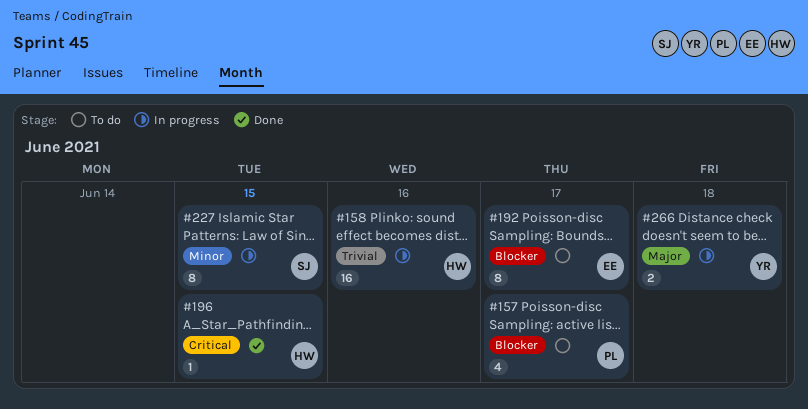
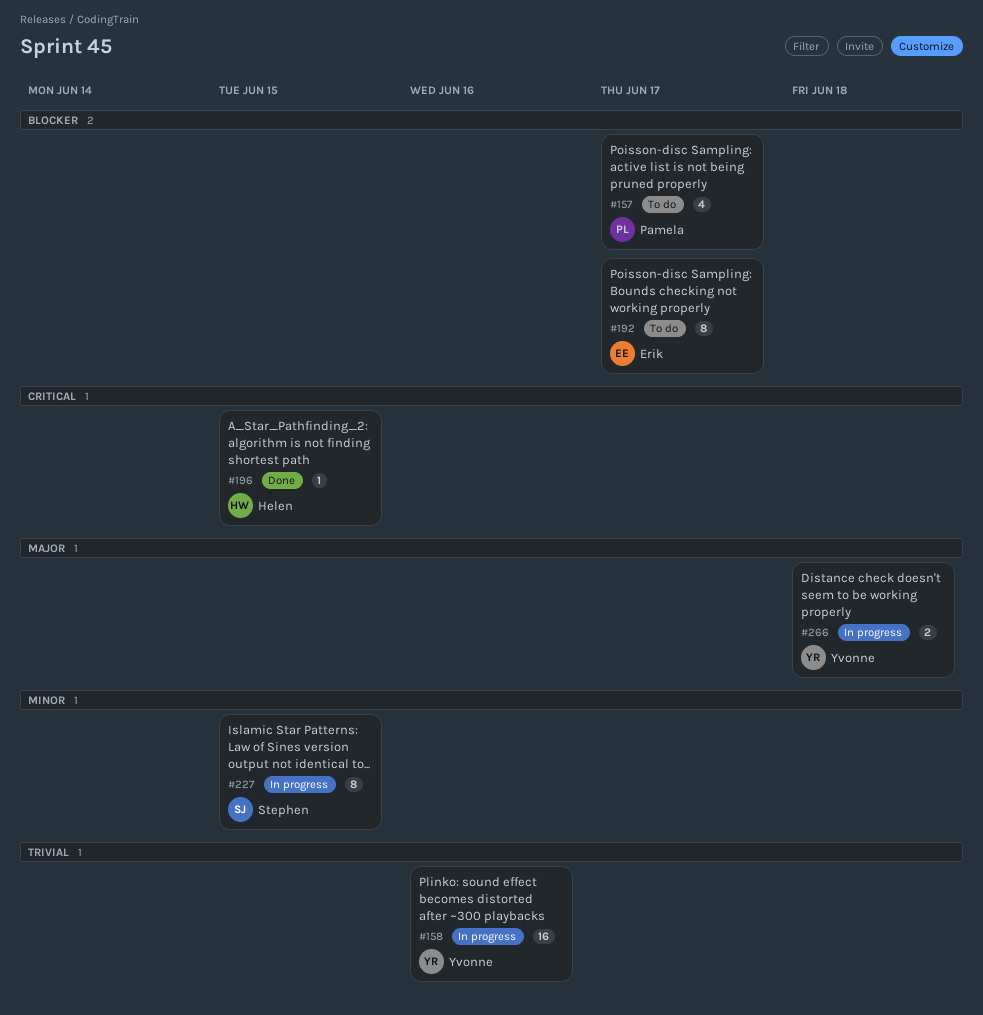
#158, owner: Helen -> Yvonne

